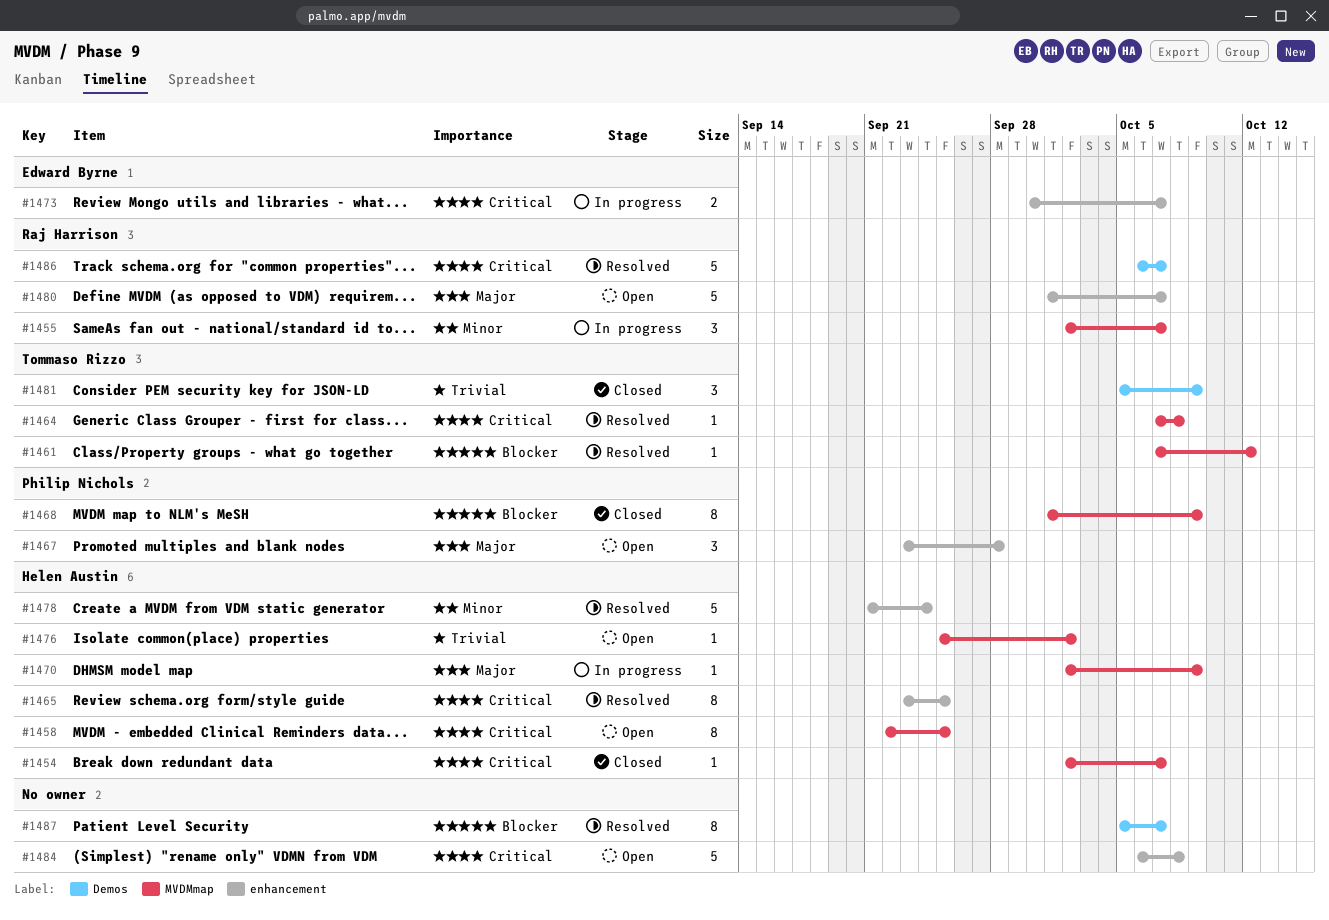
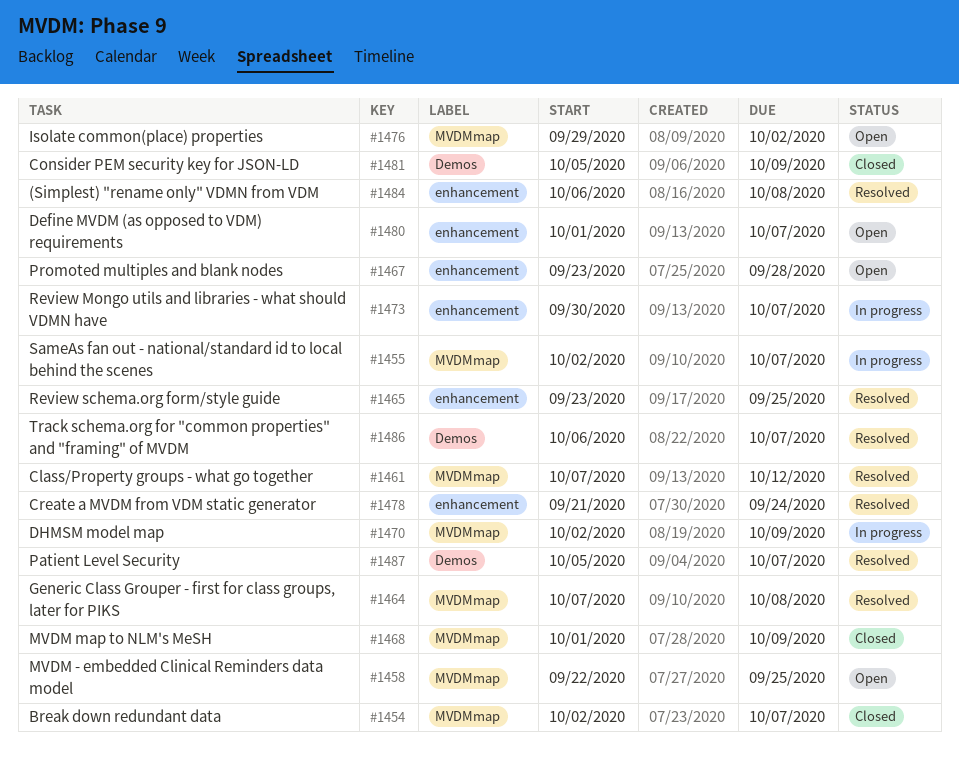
#1476, start: Sep 25 -> Sep 29
#1484, status: Open -> Resolved

